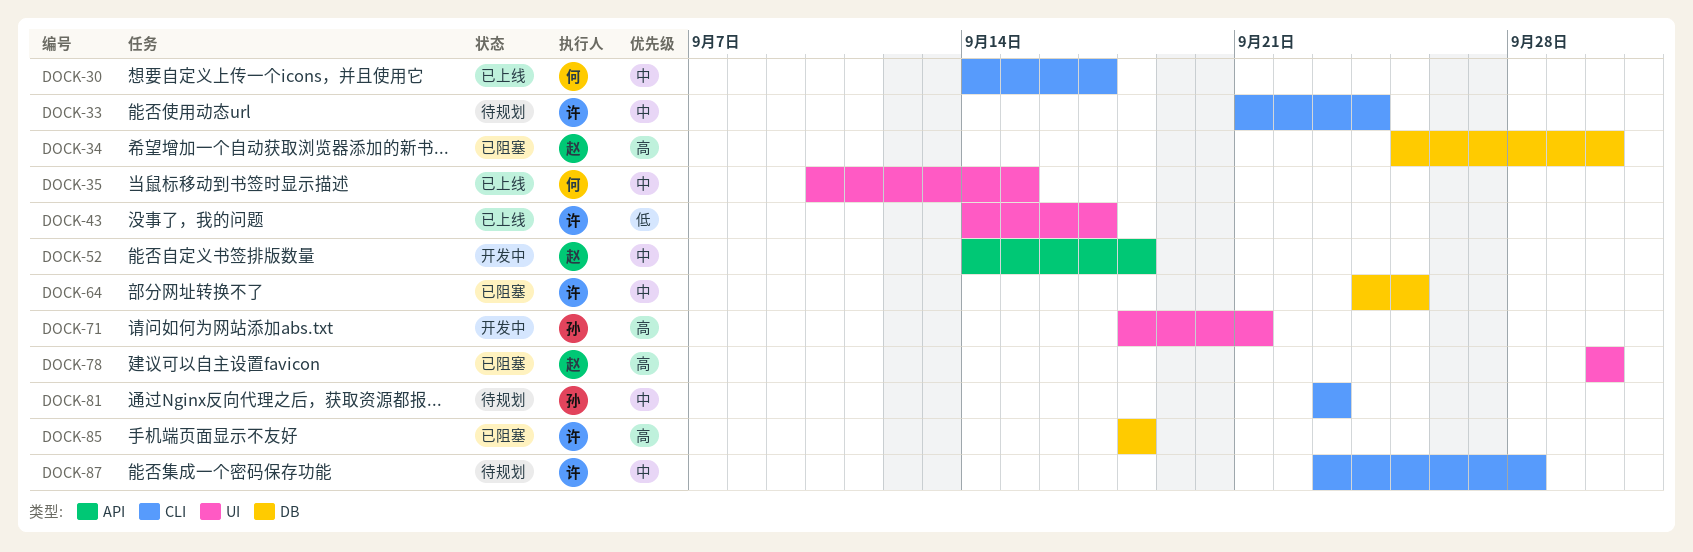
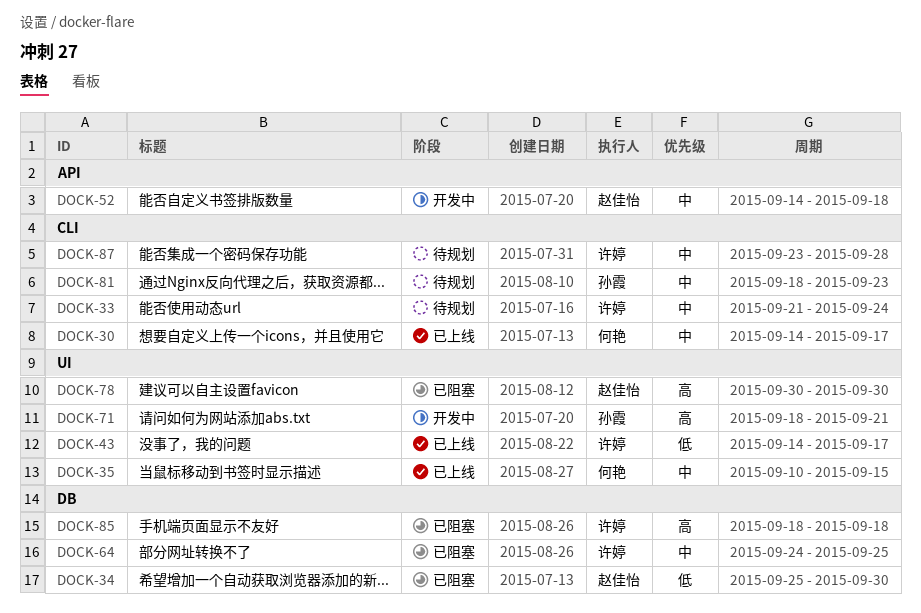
DOCK-34, priority: 高 -> 低
DOCK-81, start: Sep 23 -> Sep 18

